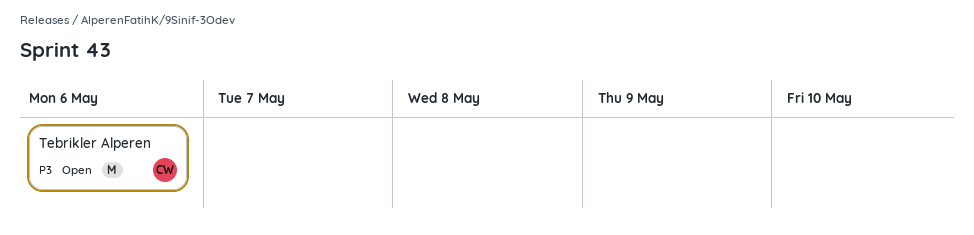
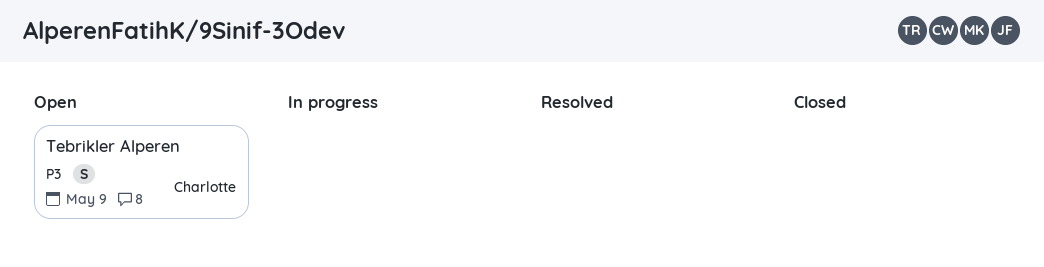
Tebrikler Alperen, estimate: M -> S
Tebrikler Alperen, due: May 6 -> May 9

